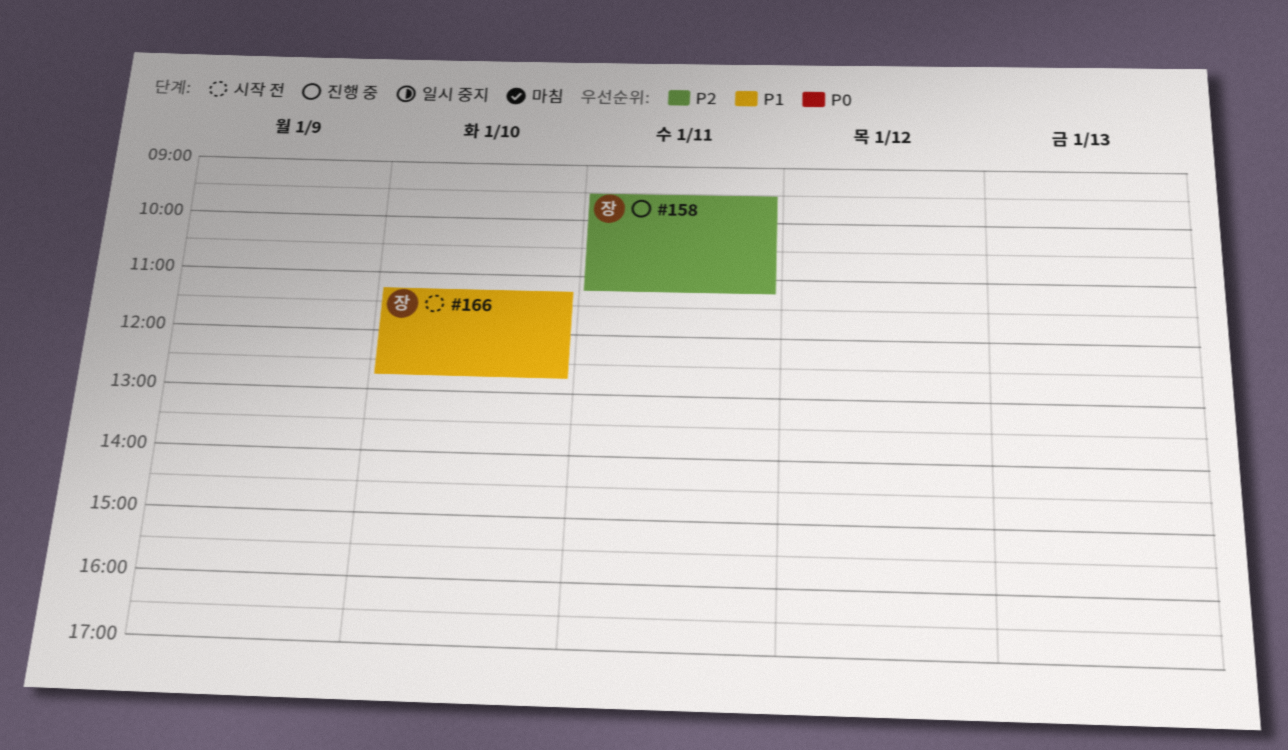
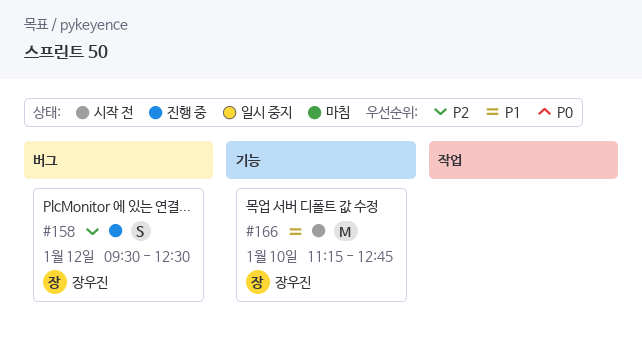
#158, day: Jan 11 -> Jan 12
#158, ends: 11:15 -> 12:30

